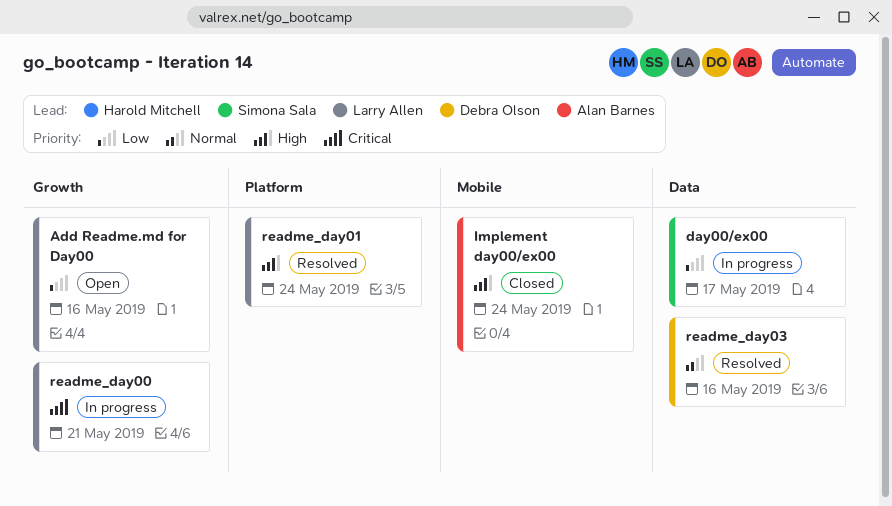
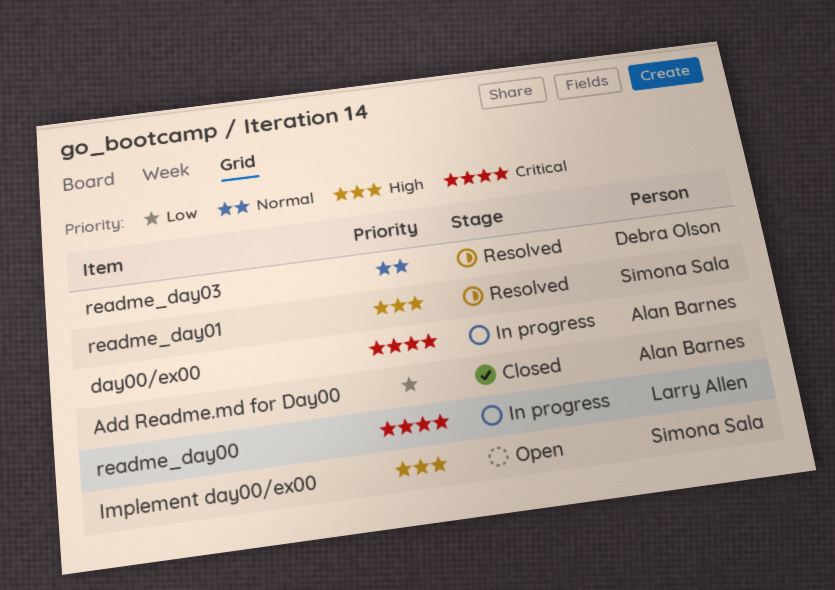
Add Readme.md for Day00, status: Open -> Closed
Add Readme.md for Day00, owner: Larry Allen -> Alan Barnes
day00/ex00, owner: Simona Sala -> Alan Barnes
day00/ex00, priority: Low -> Critical
Implement day00/ex00, status: Closed -> Open
Implement day00/ex00, owner: Alan Barnes -> Simona Sala
readme_day01, owner: Larry Allen -> Simona Sala

